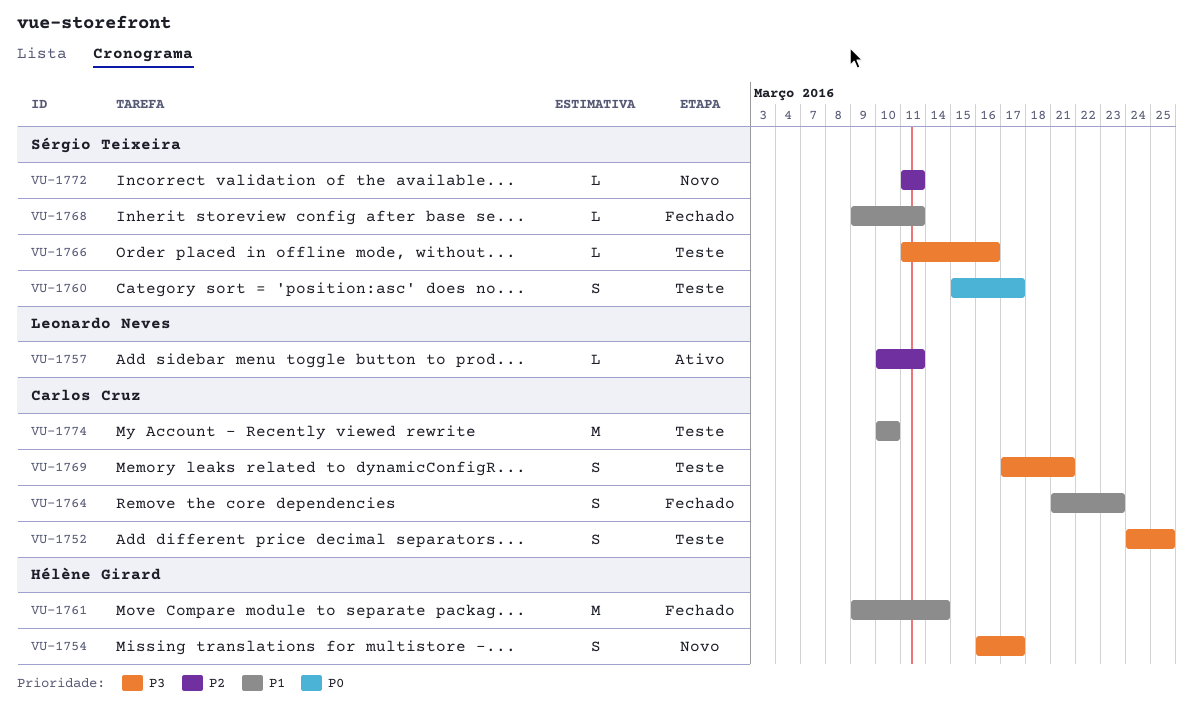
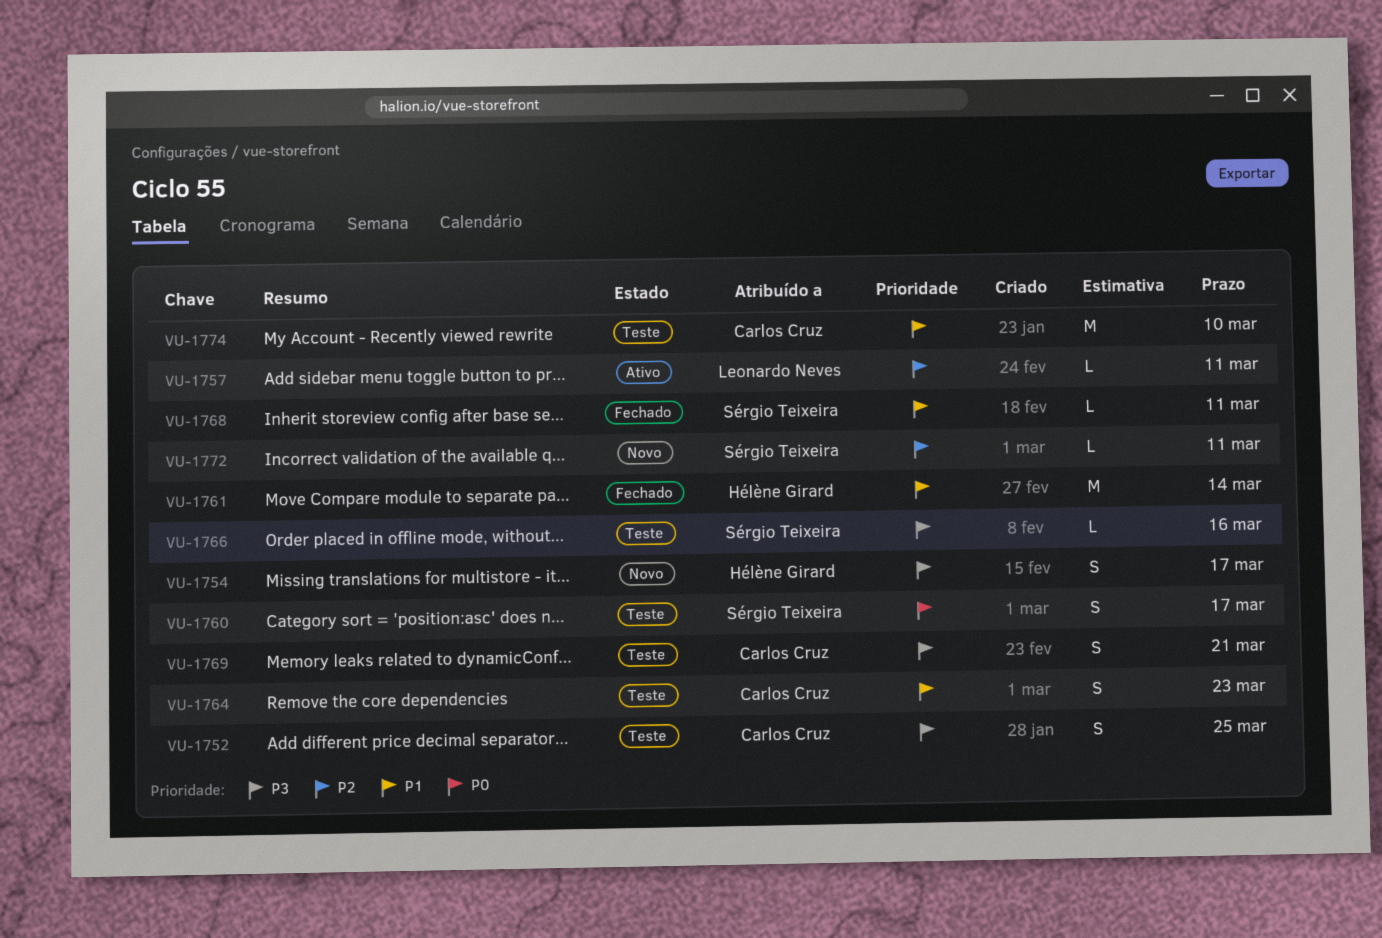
VU-1764, status: Fechado -> Teste

